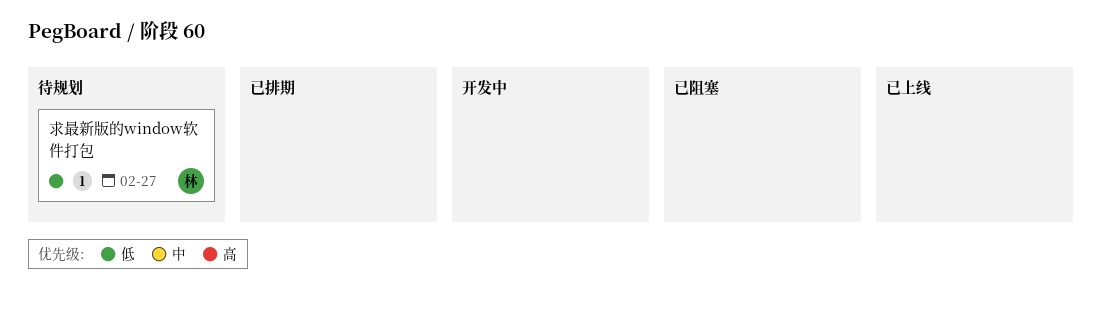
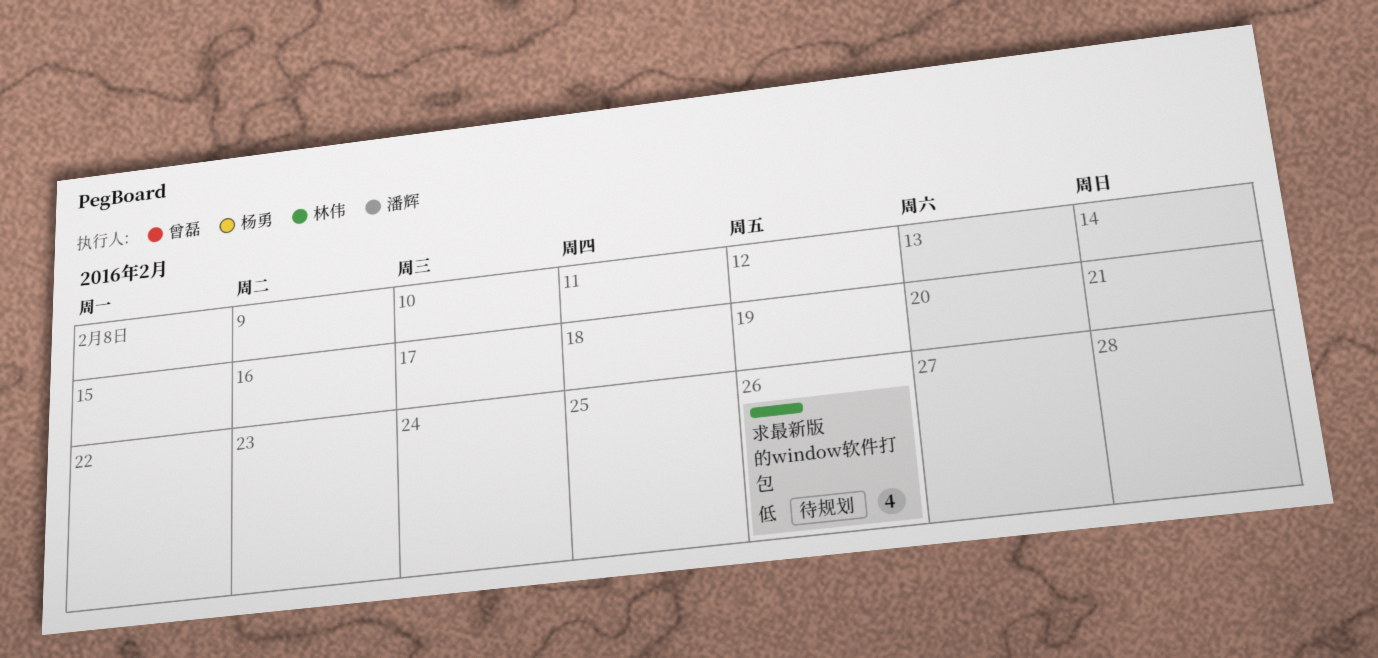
求最新版的window软件打包, estimate: 1 -> 4
求最新版的window软件打包, due: Feb 27 -> Feb 26

